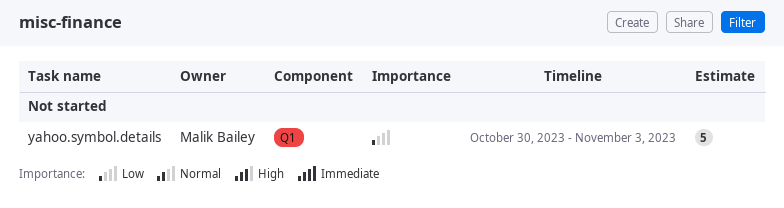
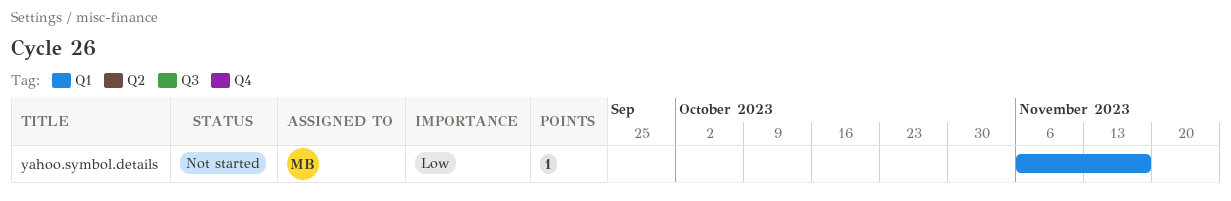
yahoo.symbol.details, estimate: 5 -> 1
yahoo.symbol.details, start: Oct 30 -> Nov 6
yahoo.symbol.details, due: Nov 3 -> Nov 17

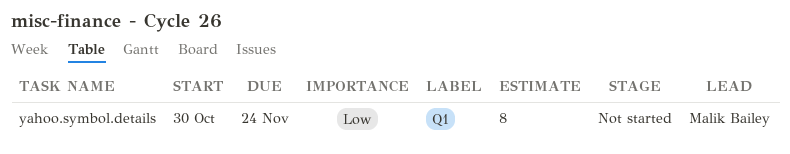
yahoo.symbol.details, estimate: 1 -> 8
yahoo.symbol.details, start: Nov 6 -> Oct 30
yahoo.symbol.details, due: Nov 17 -> Nov 24

